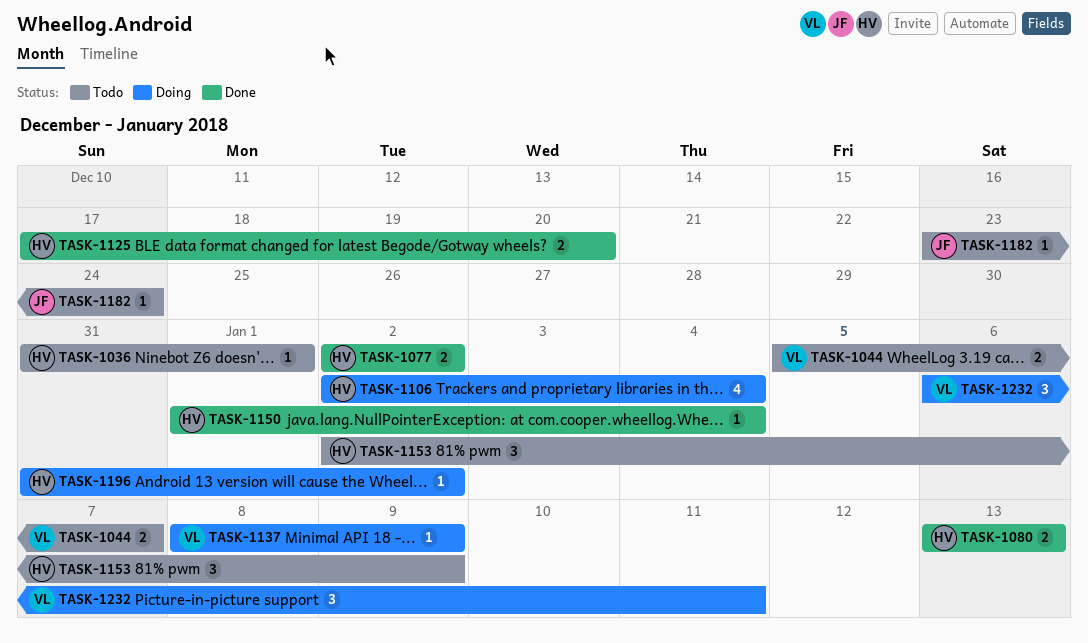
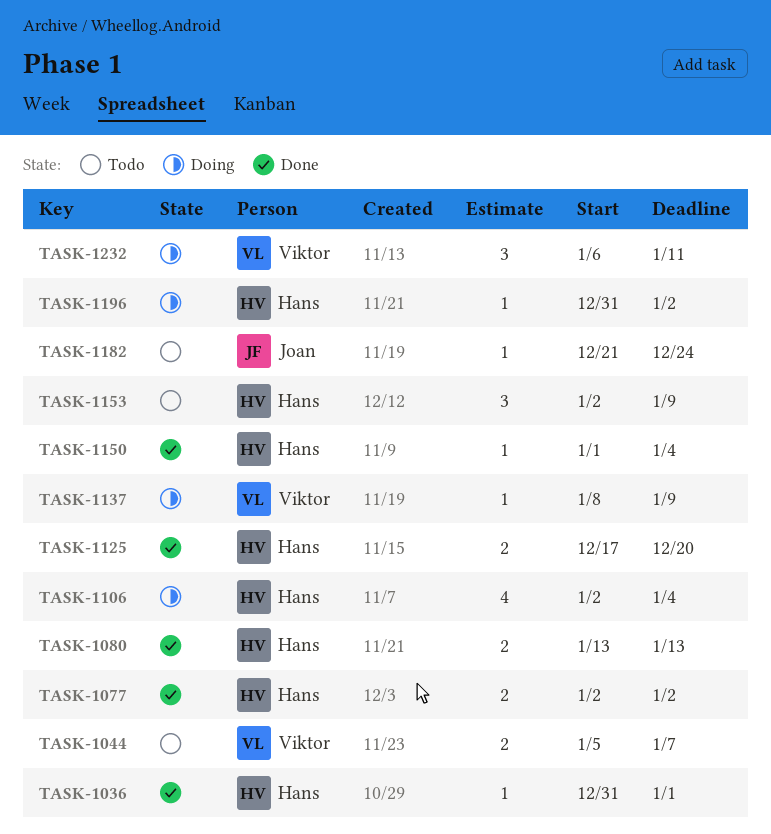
TASK-1036, status: Todo -> Done
TASK-1182, start: Dec 23 -> Dec 21

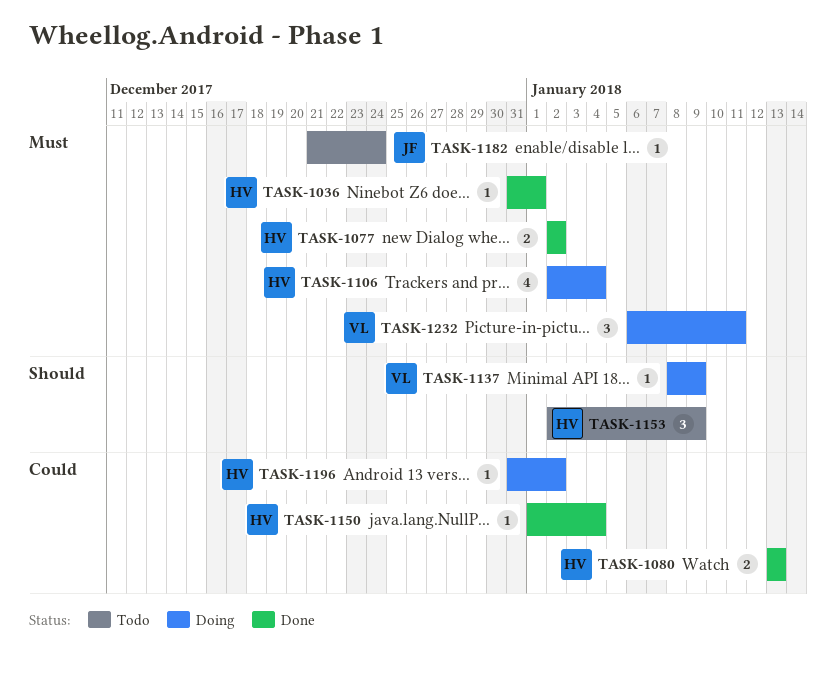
TASK-1044: present -> none
TASK-1125: present -> none

